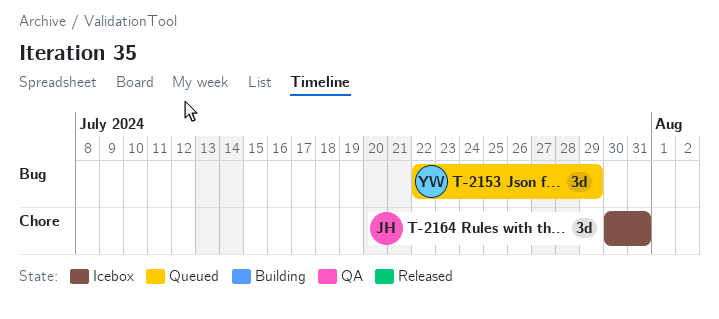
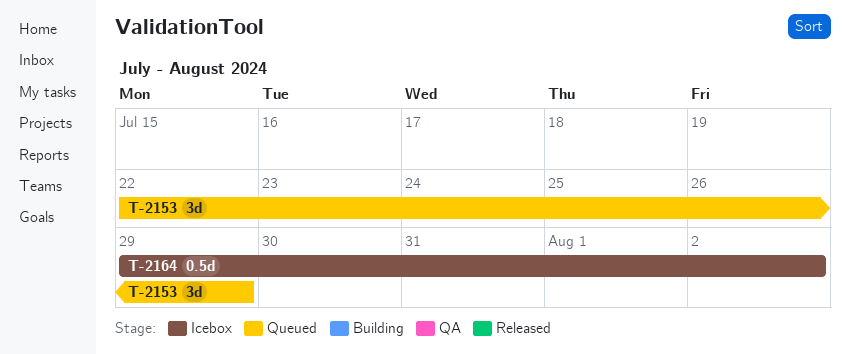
T-2164, estimate: 3d -> 0.5d
T-2164, start: Jul 30 -> Jul 29
T-2164, due: Jul 31 -> Aug 2

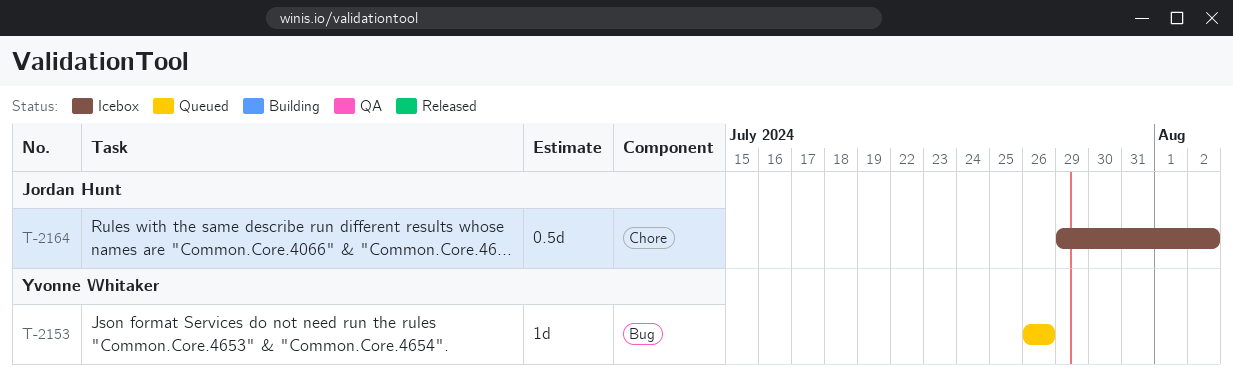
T-2153, estimate: 3d -> 1d
T-2153, start: Jul 22 -> Jul 26
T-2153, due: Jul 29 -> Jul 26

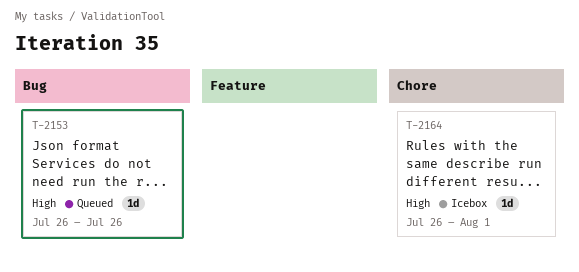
T-2164, estimate: 0.5d -> 1d
T-2164, start: Jul 29 -> Jul 26
T-2164, due: Aug 2 -> Aug 1

